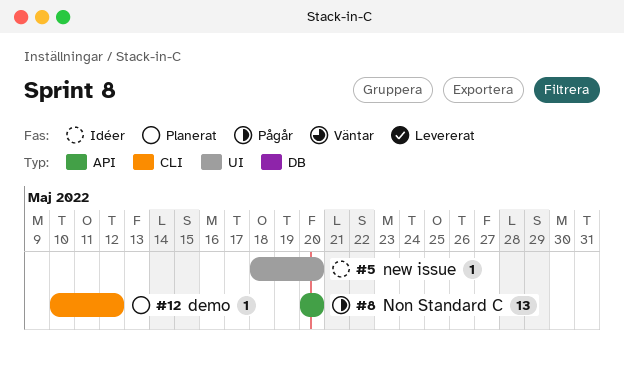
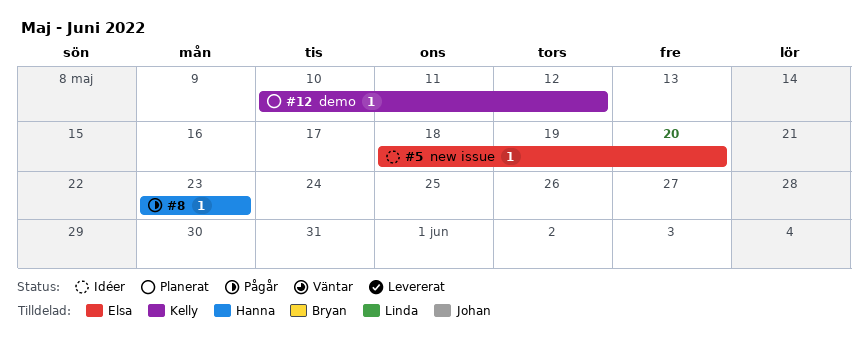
#8, estimate: 13 -> 1
#8, start: May 20 -> May 23
#8, due: May 20 -> May 23

